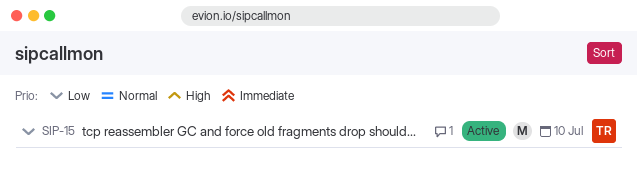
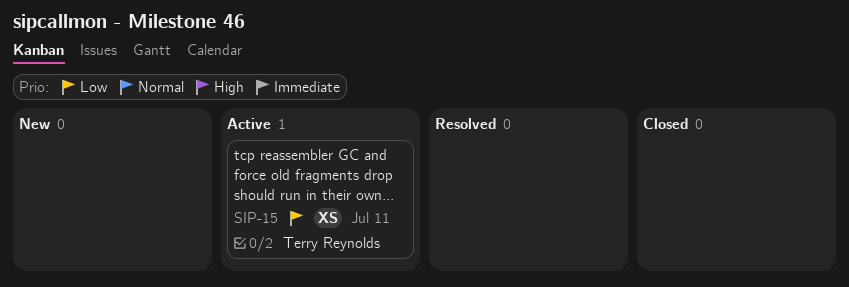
SIP-15, estimate: M -> XS
SIP-15, due: Jul 10 -> Jul 11

